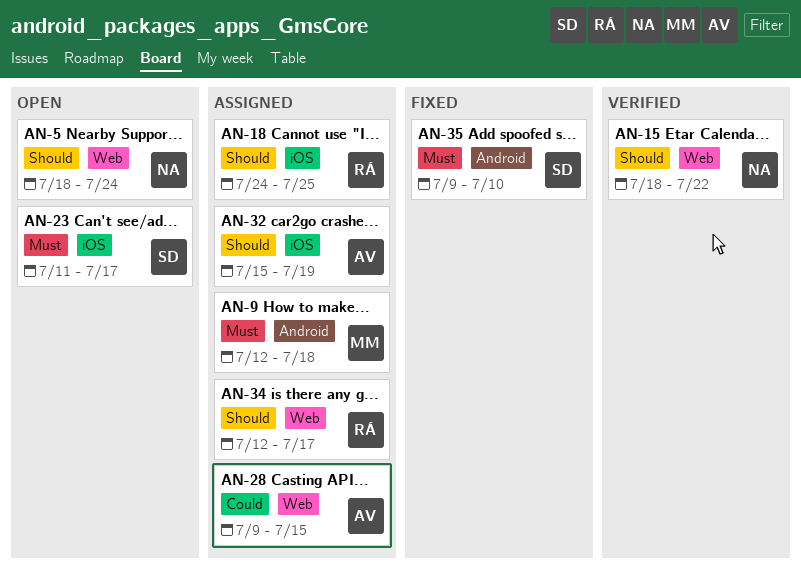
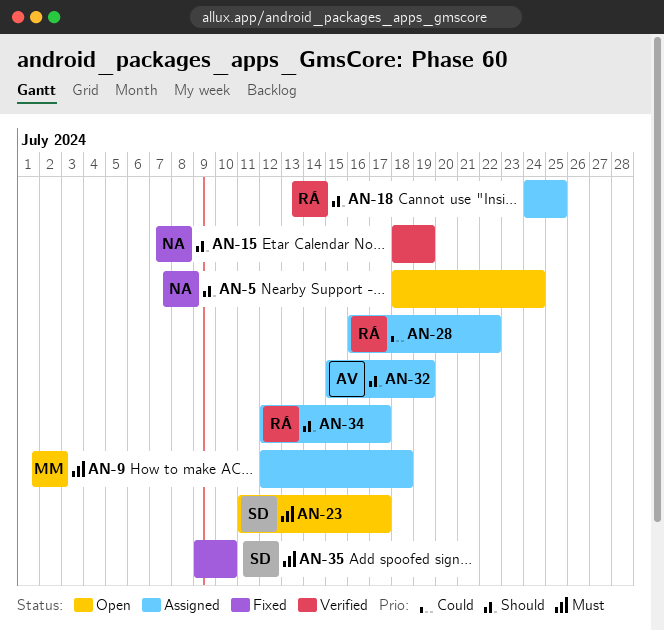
AN-15, due: Jul 22 -> Jul 19
AN-28, owner: AV -> RÁ
AN-28, start: Jul 9 -> Jul 16
AN-28, due: Jul 15 -> Jul 22

